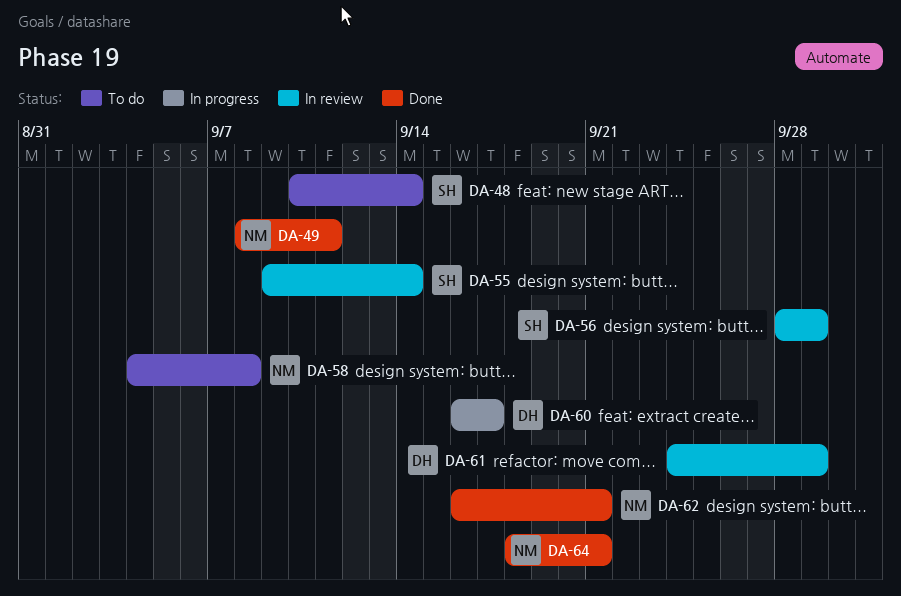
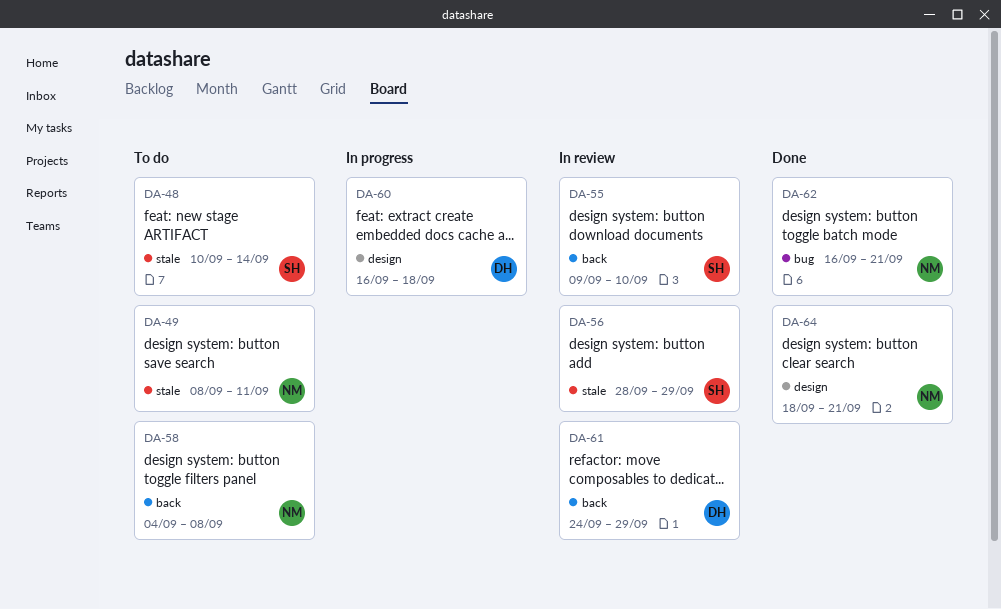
DA-49, status: Done -> To do
DA-55, due: Sep 14 -> Sep 10
DA-60, due: Sep 17 -> Sep 18

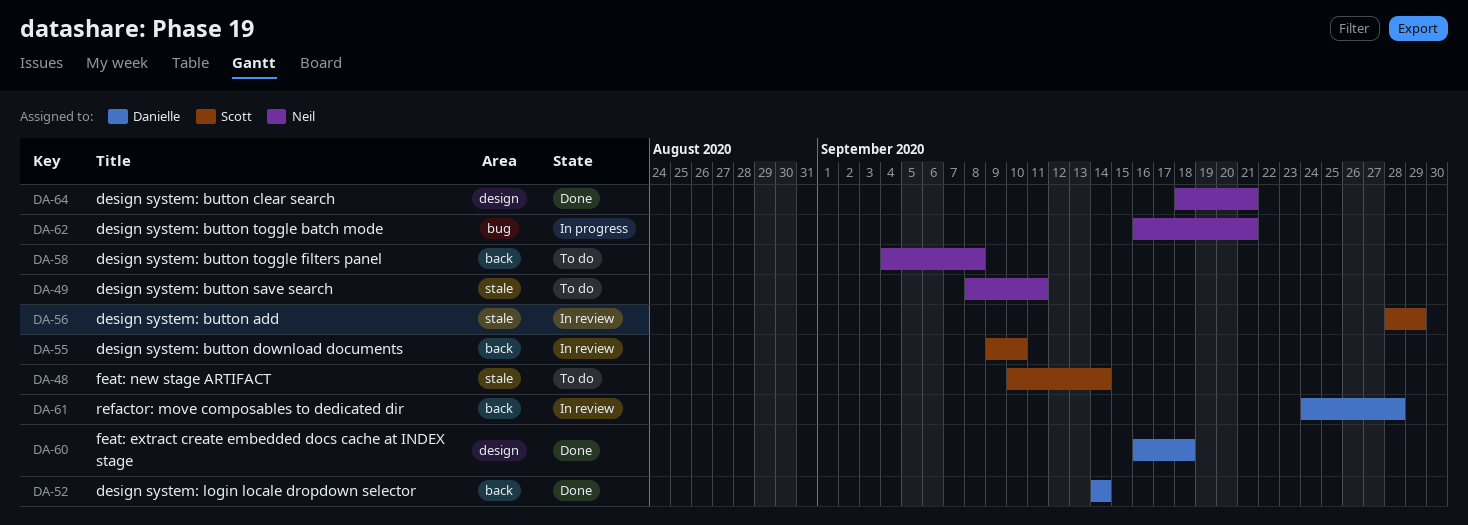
DA-52: none -> present
DA-60, status: In progress -> Done
DA-61, due: Sep 29 -> Sep 28
DA-62, status: Done -> In progress

